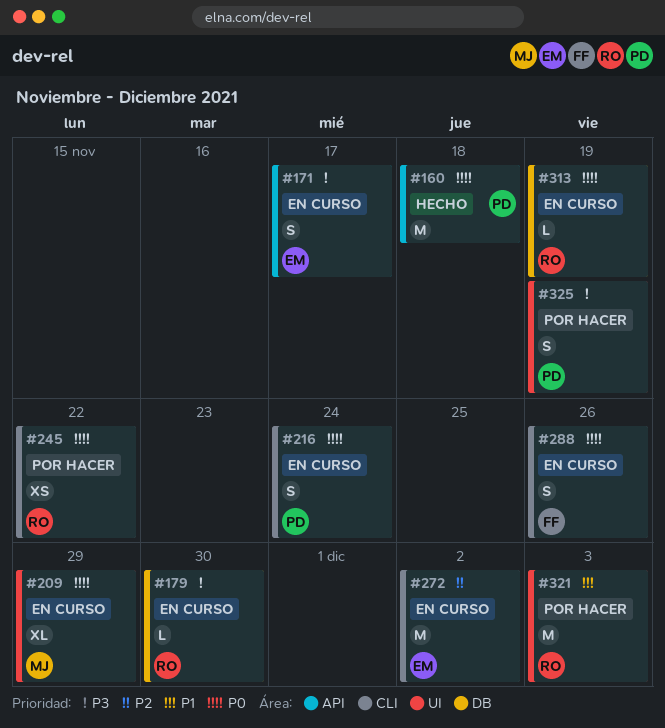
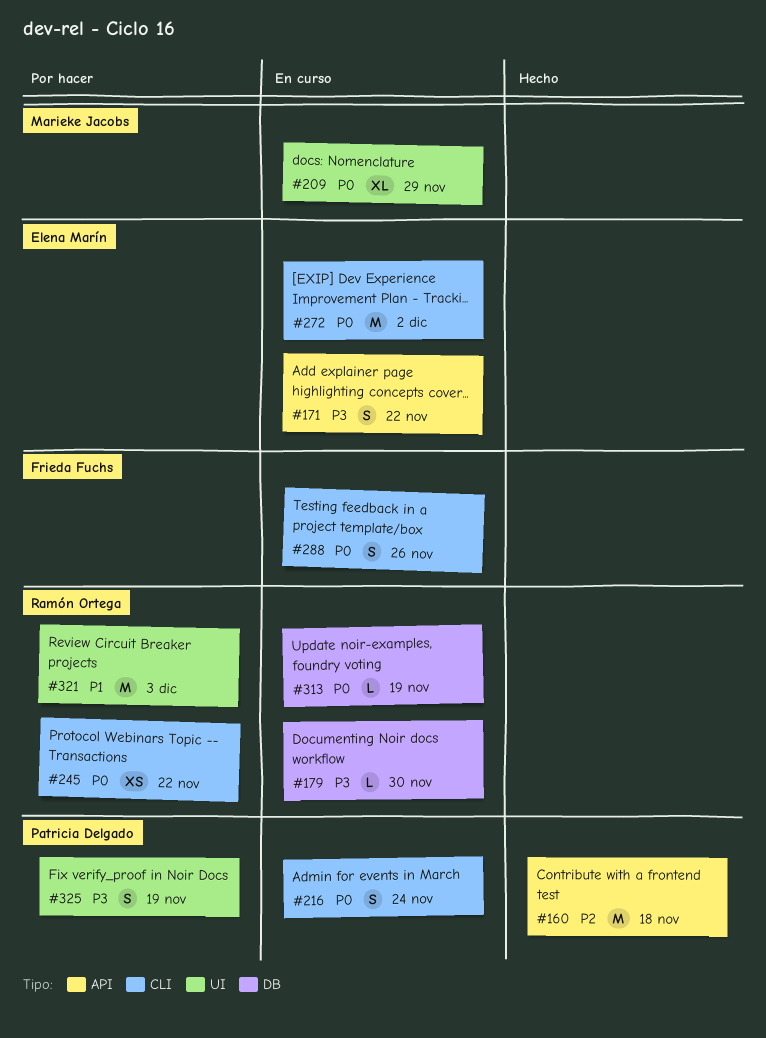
#160, priority: P0 -> P2
#171, due: Nov 17 -> Nov 22
#272, priority: P2 -> P0

